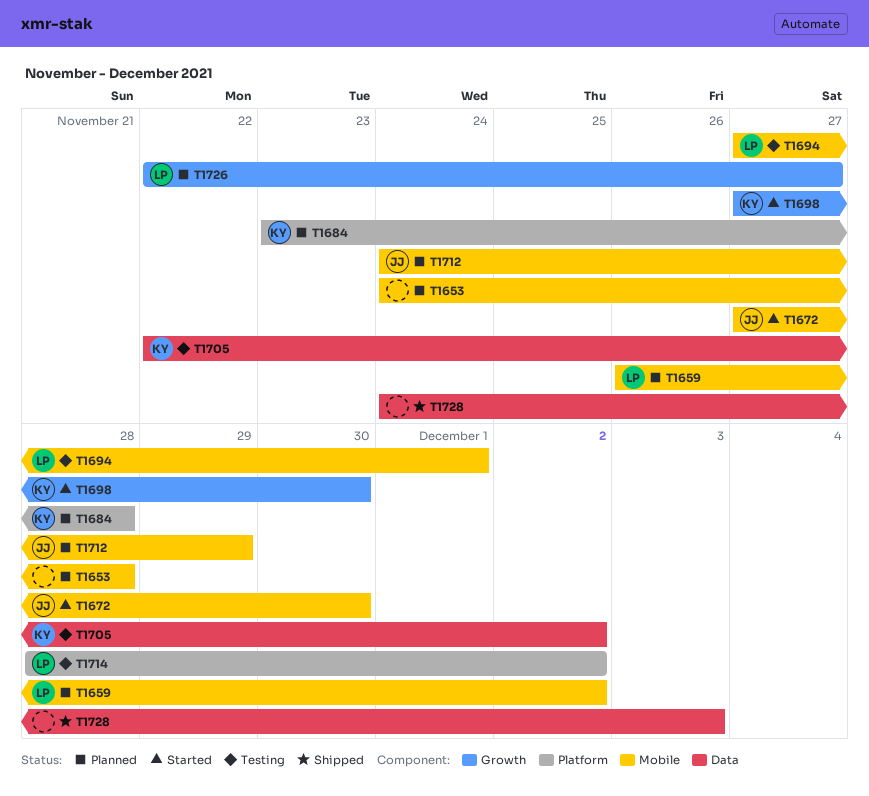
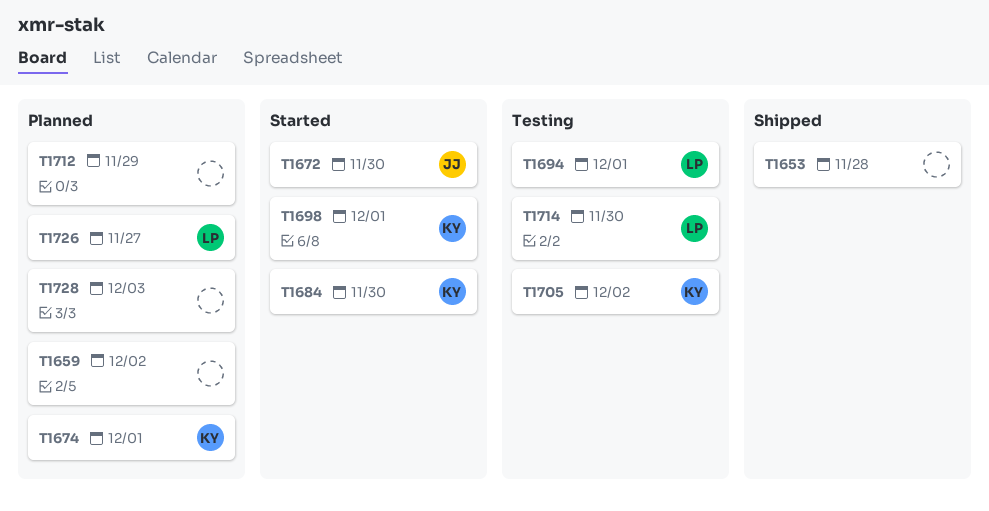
T1653, status: Planned -> Shipped
T1659, owner: LP -> none
T1674: none -> present
T1684, status: Planned -> Started
T1684, due: Nov 28 -> Nov 30
T1698, due: Nov 30 -> Dec 1
T1712, owner: JJ -> none
T1714, due: Dec 2 -> Nov 30
T1728, status: Shipped -> Planned

